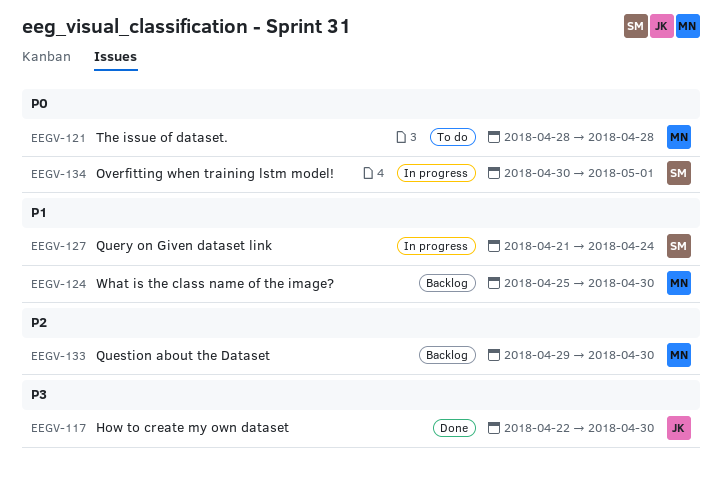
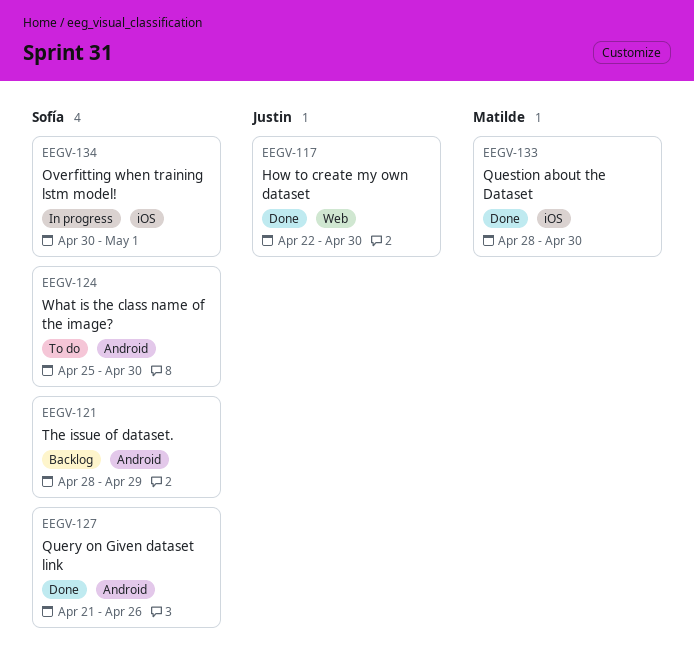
EEGV-121, status: To do -> Backlog
EEGV-121, owner: Matilde -> Sofía
EEGV-121, due: Apr 28 -> Apr 29
EEGV-124, status: Backlog -> To do
EEGV-124, owner: Matilde -> Sofía
EEGV-127, status: In progress -> Done
EEGV-127, due: Apr 24 -> Apr 26
EEGV-133, status: Backlog -> Done
EEGV-133, start: Apr 29 -> Apr 28

